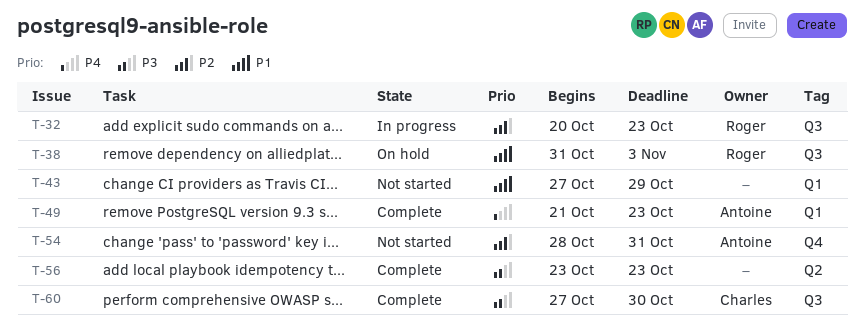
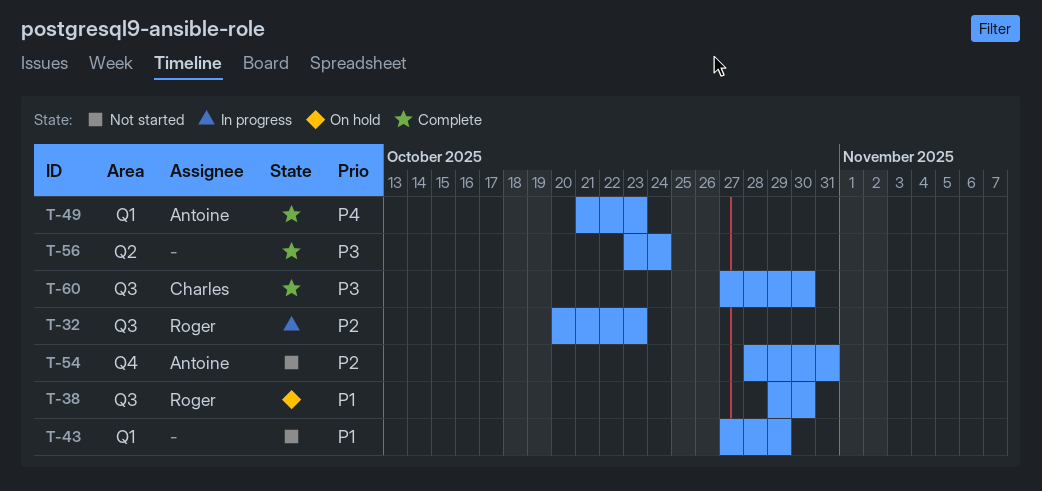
T-38, start: Oct 31 -> Oct 29
T-38, due: Nov 3 -> Oct 30
T-56, due: Oct 23 -> Oct 24

